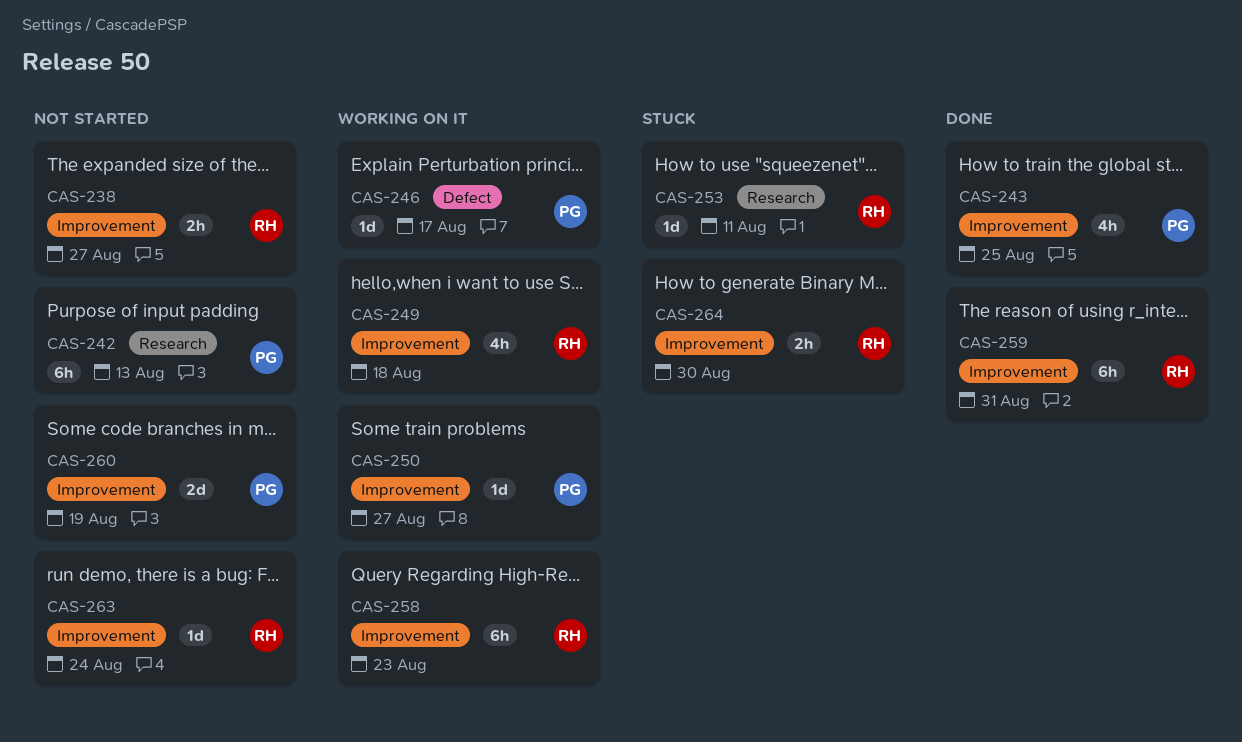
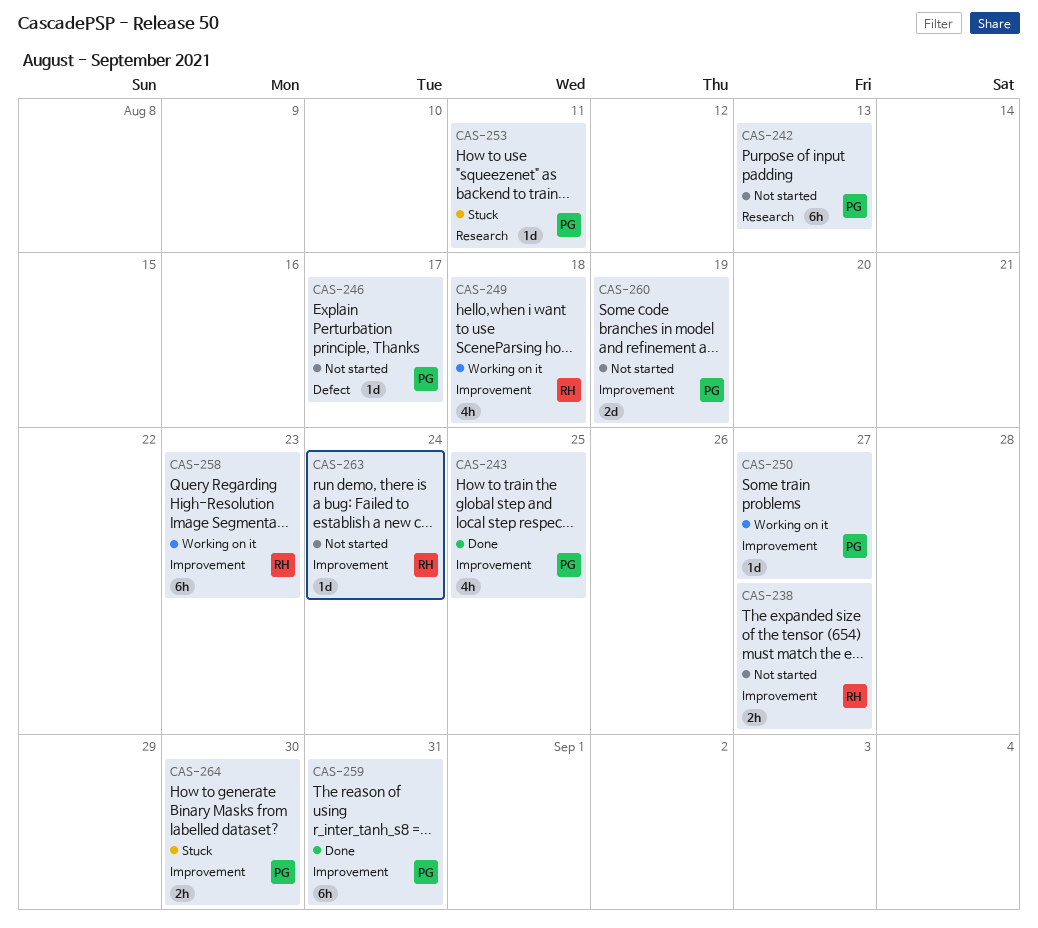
CAS-246, status: Working on it -> Not started
CAS-253, owner: RH -> PG
CAS-259, owner: RH -> PG
CAS-264, owner: RH -> PG

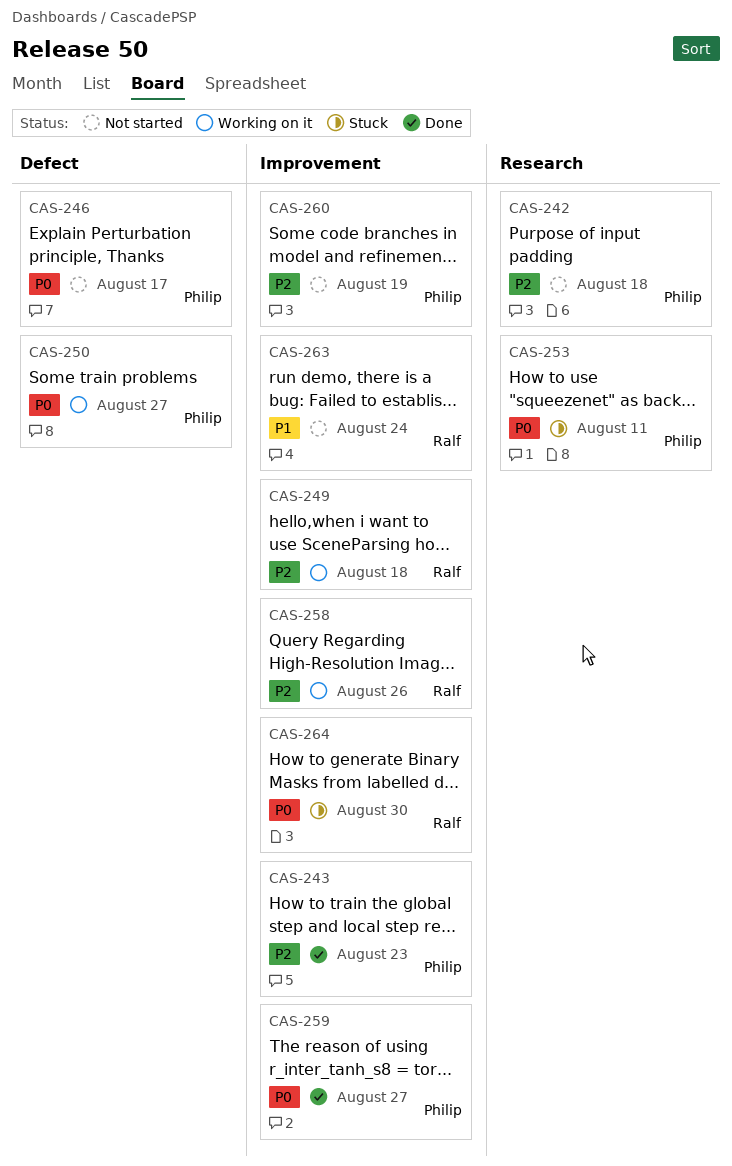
CAS-238: present -> none
CAS-242, due: Aug 13 -> Aug 18
CAS-243, due: Aug 25 -> Aug 23
CAS-250, label: Improvement -> Defect
CAS-258, due: Aug 23 -> Aug 26
CAS-259, due: Aug 31 -> Aug 27
CAS-264, owner: Philip -> Ralf

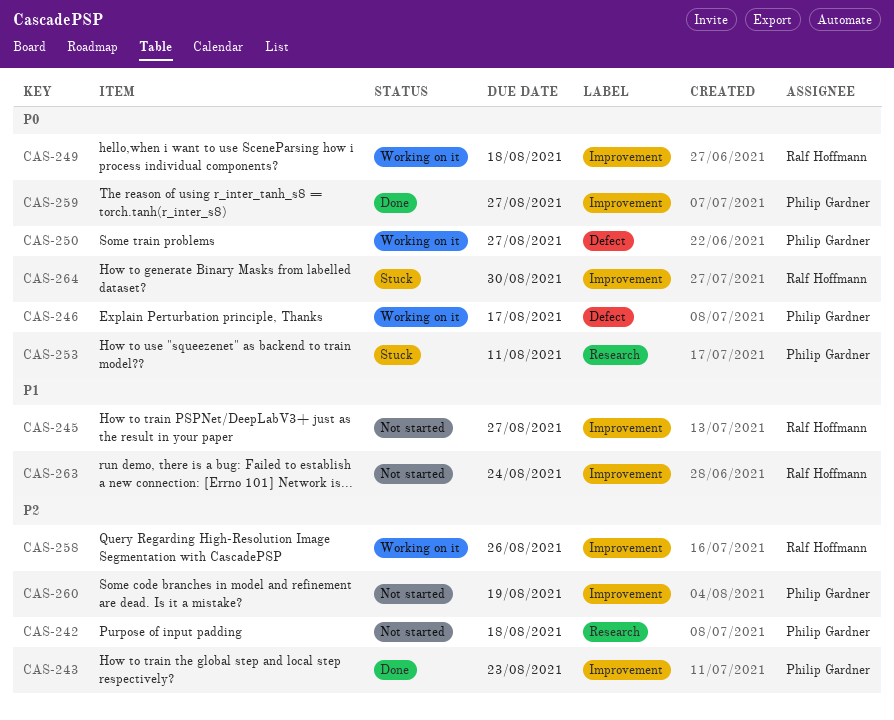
CAS-245: none -> present
CAS-246, status: Not started -> Working on it
CAS-249, priority: P2 -> P0

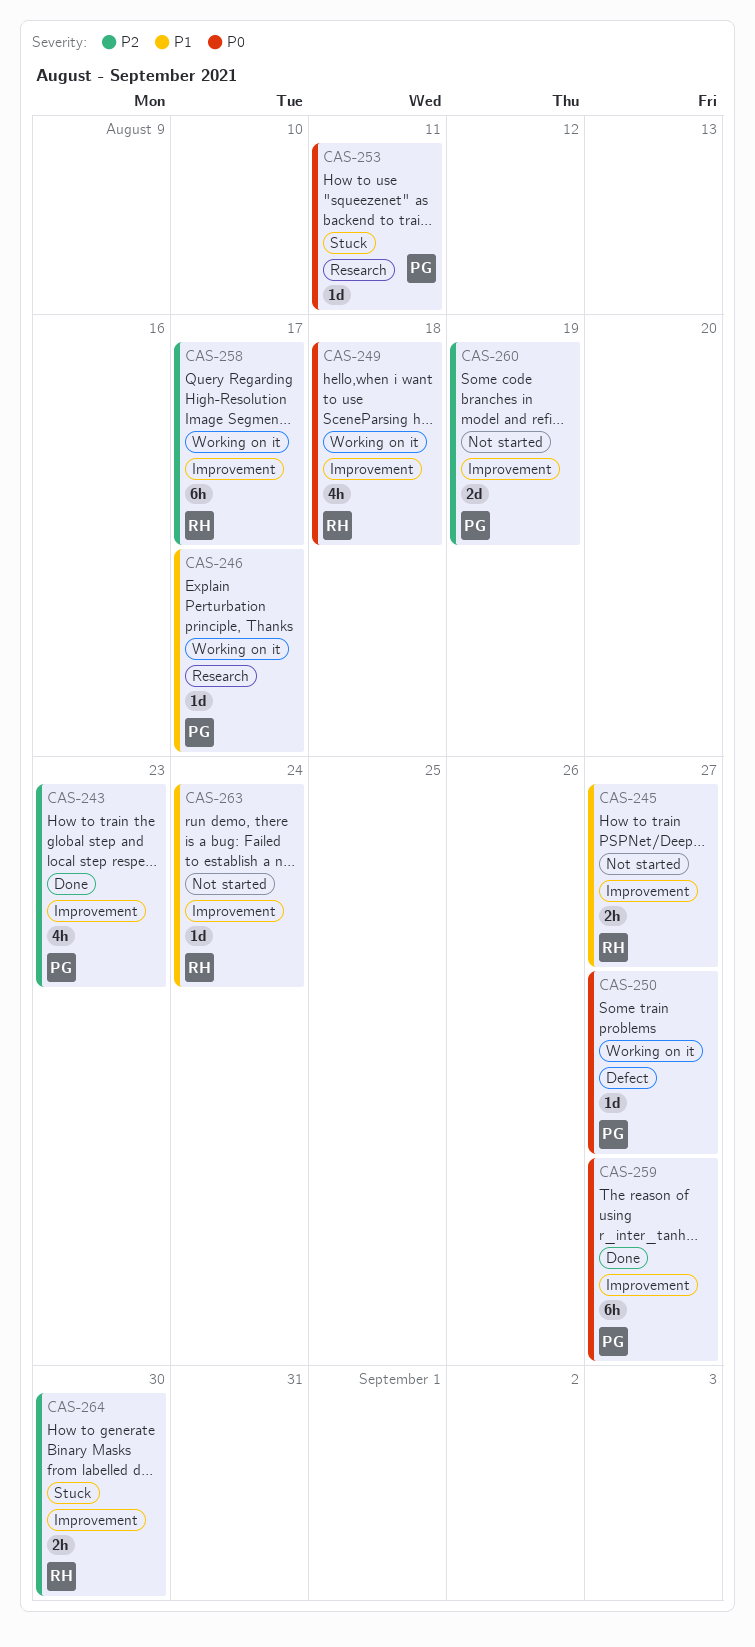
CAS-242: present -> none
CAS-246, priority: P0 -> P1
CAS-246, label: Defect -> Research
CAS-258, due: Aug 26 -> Aug 17
CAS-264, priority: P0 -> P2

